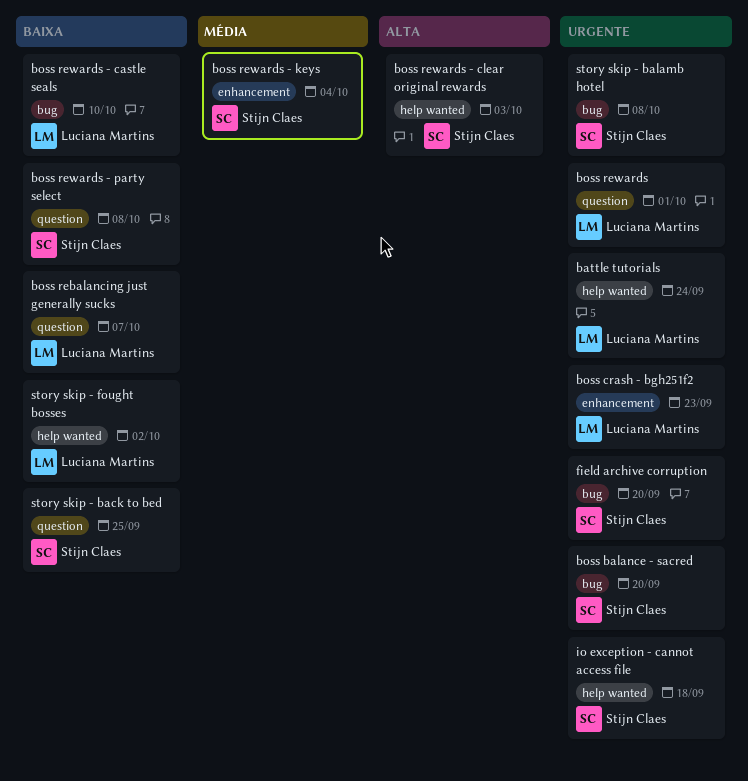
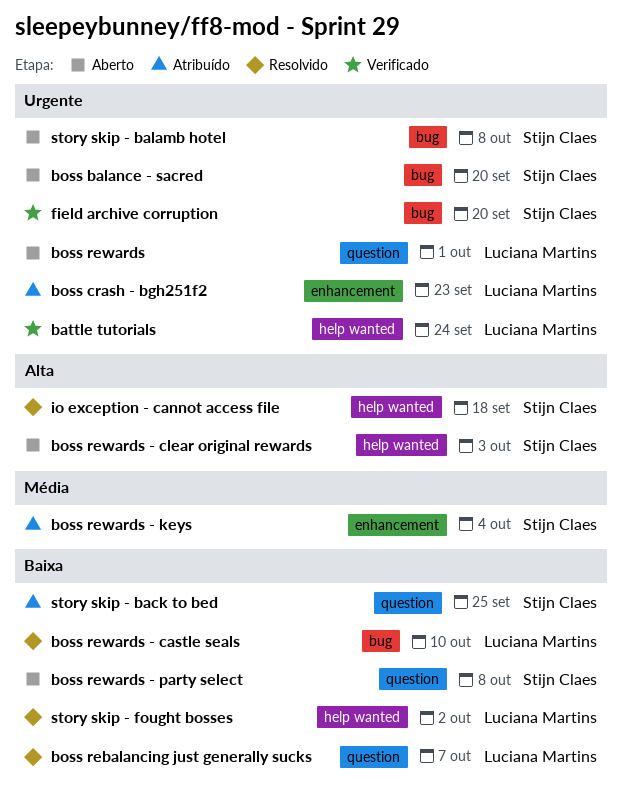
io exception - cannot access file, priority: Urgente -> Alta

